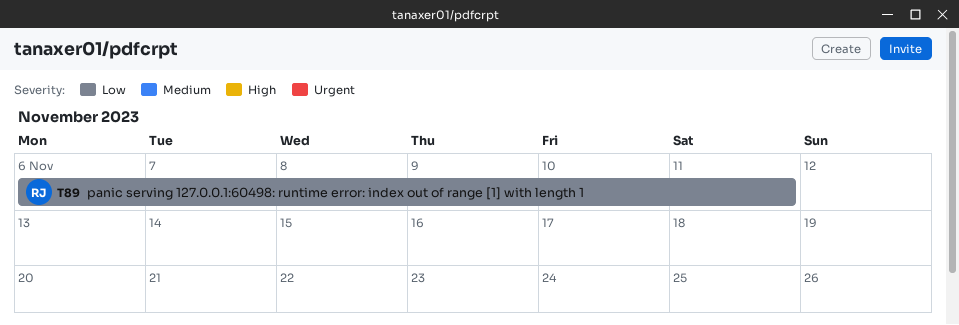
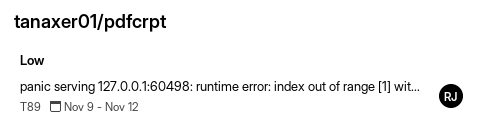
T89, start: Nov 6 -> Nov 9
T89, due: Nov 11 -> Nov 12

